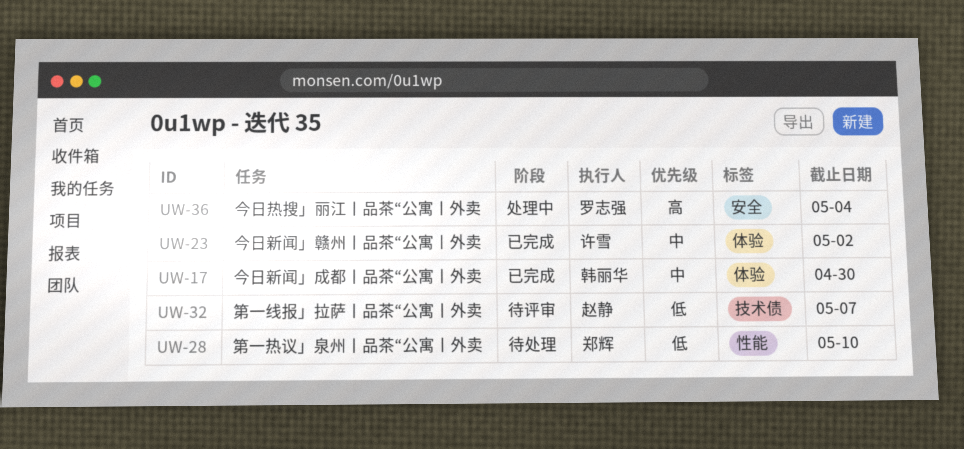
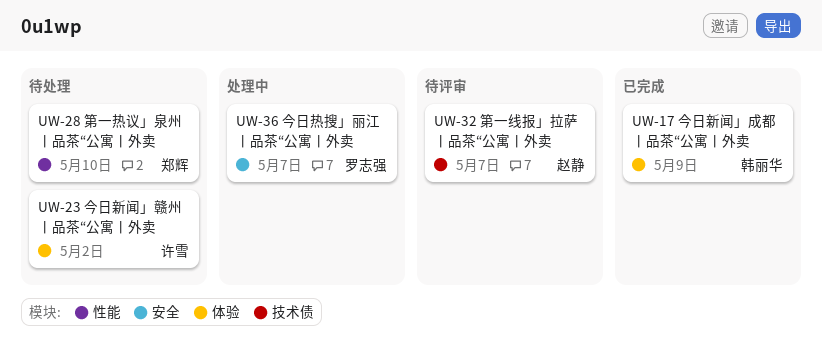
UW-17, due: Apr 30 -> May 9
UW-23, status: 已完成 -> 待处理
UW-36, due: May 4 -> May 7

